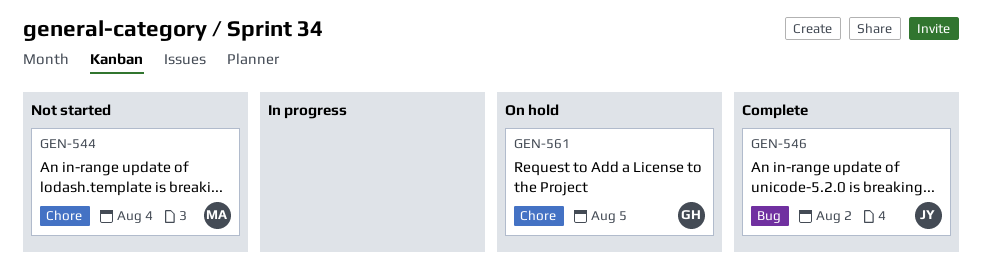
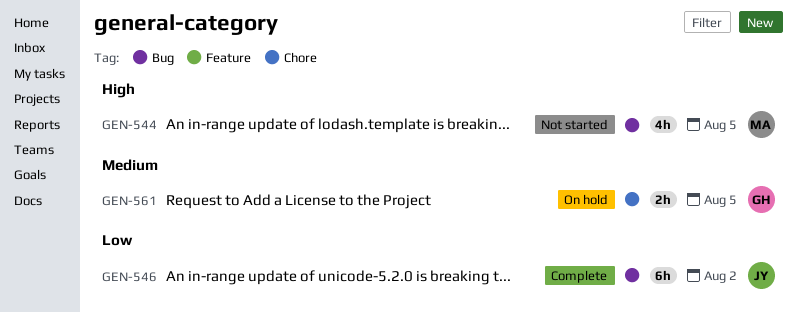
GEN-544, label: Chore -> Bug
GEN-544, due: Aug 4 -> Aug 5

